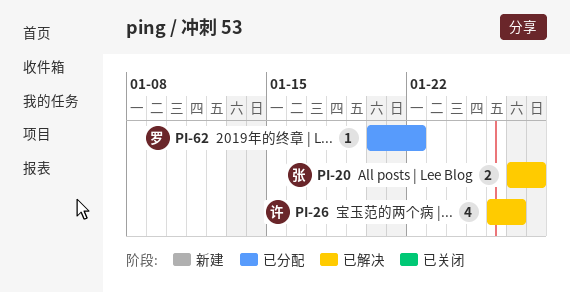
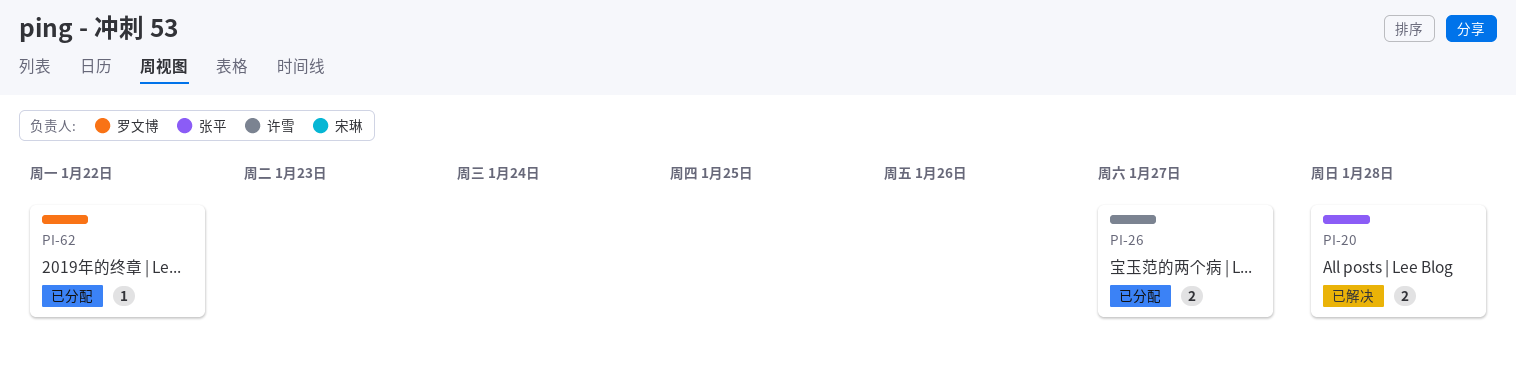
PI-26, status: 已解决 -> 已分配
PI-26, estimate: 4 -> 2

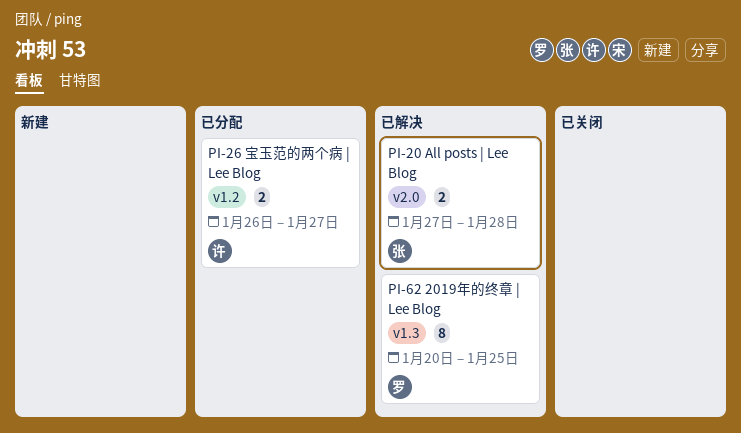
PI-62, status: 已分配 -> 已解决
PI-62, estimate: 1 -> 8
PI-62, due: Jan 22 -> Jan 25

